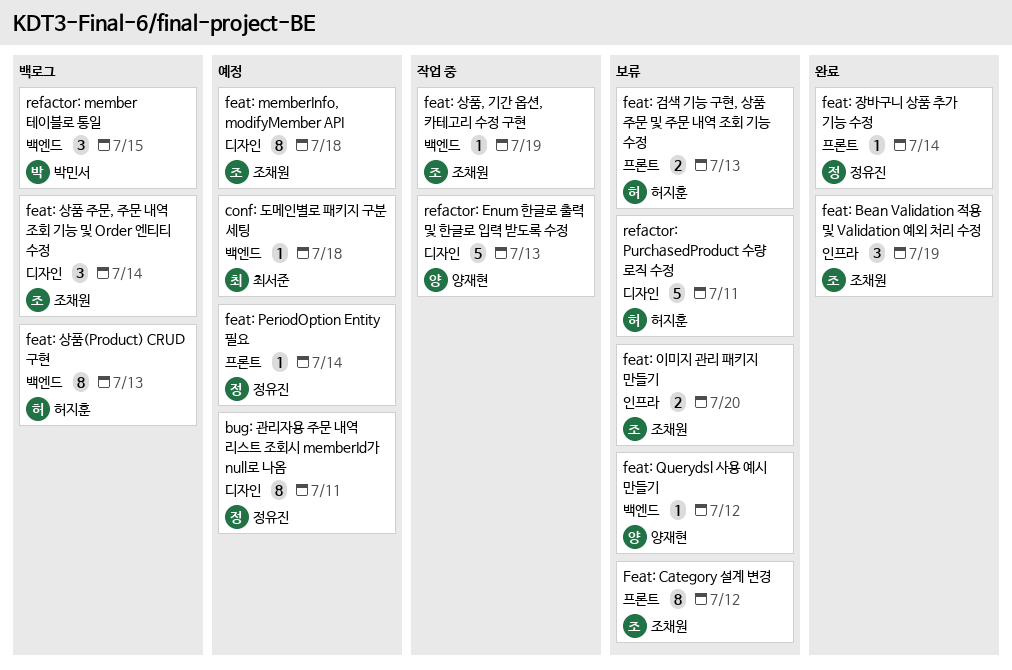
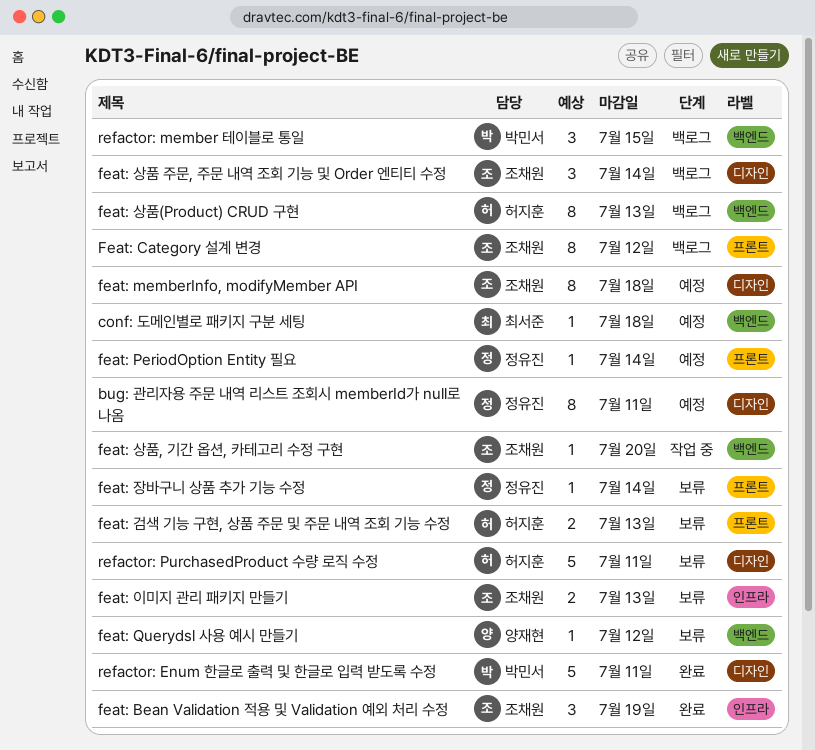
Feat: Category 설계 변경, status: 보류 -> 백로그
feat: 상품, 기간 옵션, 카테고리 수정 구현, due: Jul 19 -> Jul 20
feat: 이미지 관리 패키지 만들기, due: Jul 20 -> Jul 13
feat: 장바구니 상품 추가 기능 수정, status: 완료 -> 보류
refactor: Enum 한글로 출력 및 한글로 입력 받도록 수정, status: 작업 중 -> 완료
refactor: Enum 한글로 출력 및 한글로 입력 받도록 수정, owner: 양재현 -> 박민서
refactor: Enum 한글로 출력 및 한글로 입력 받도록 수정, due: Jul 13 -> Jul 11

